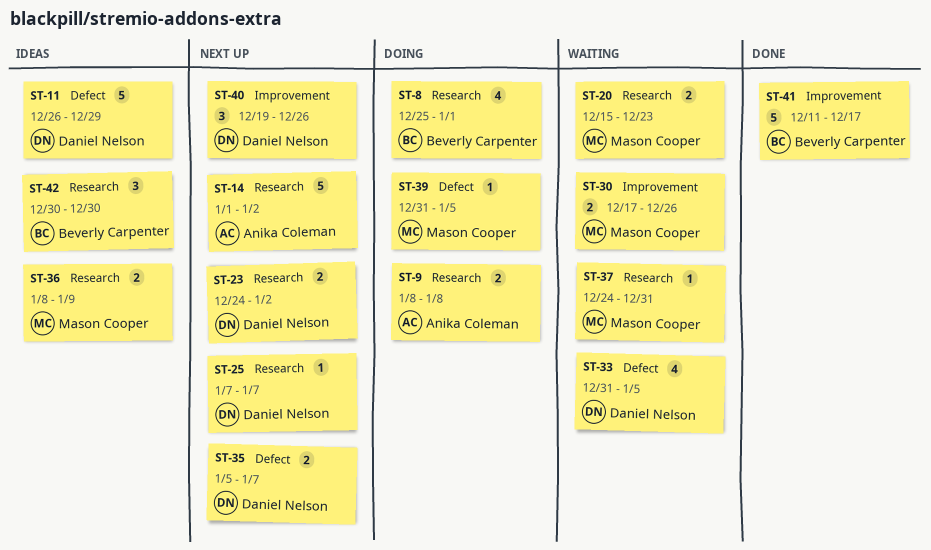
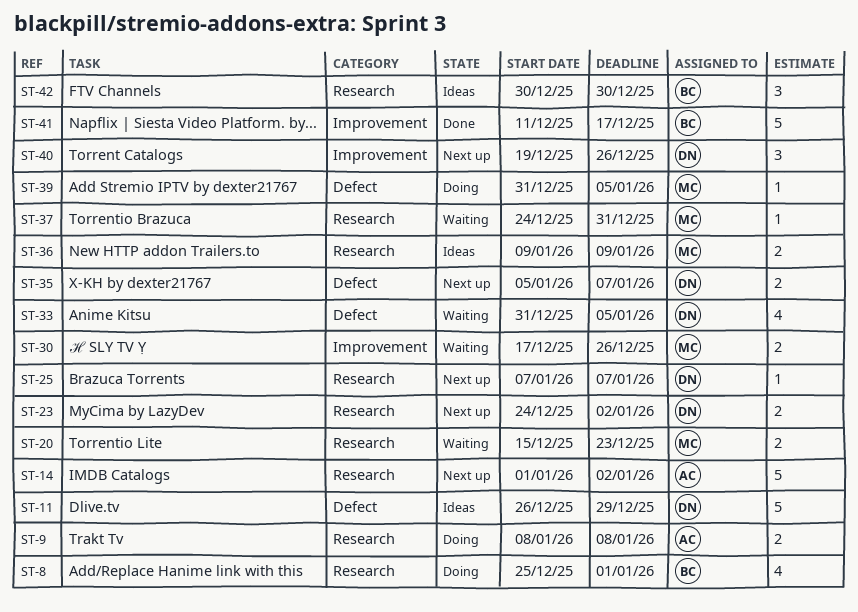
ST-36, start: Jan 8 -> Jan 9

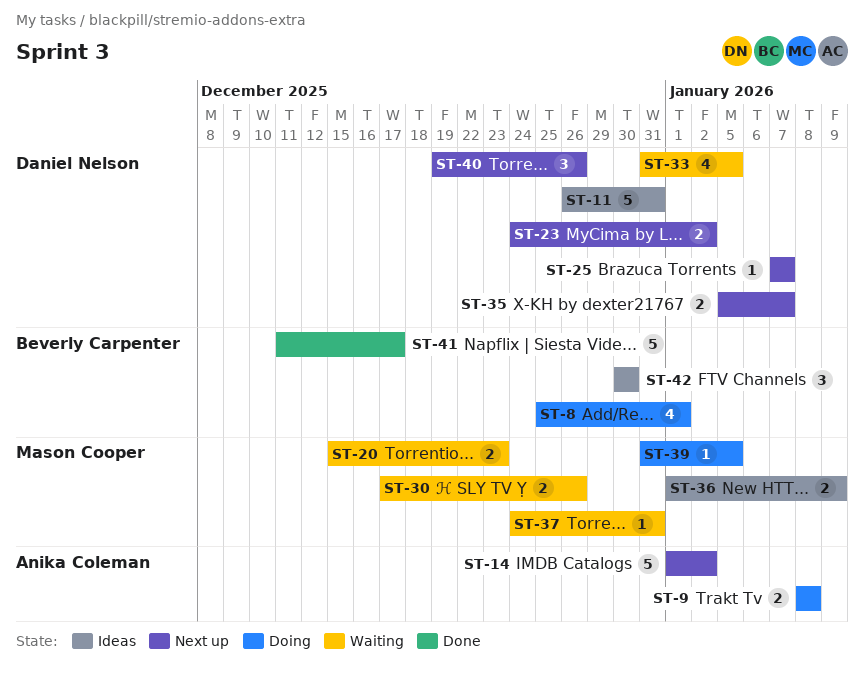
ST-11, due: Dec 29 -> Dec 31
ST-36, start: Jan 9 -> Jan 1

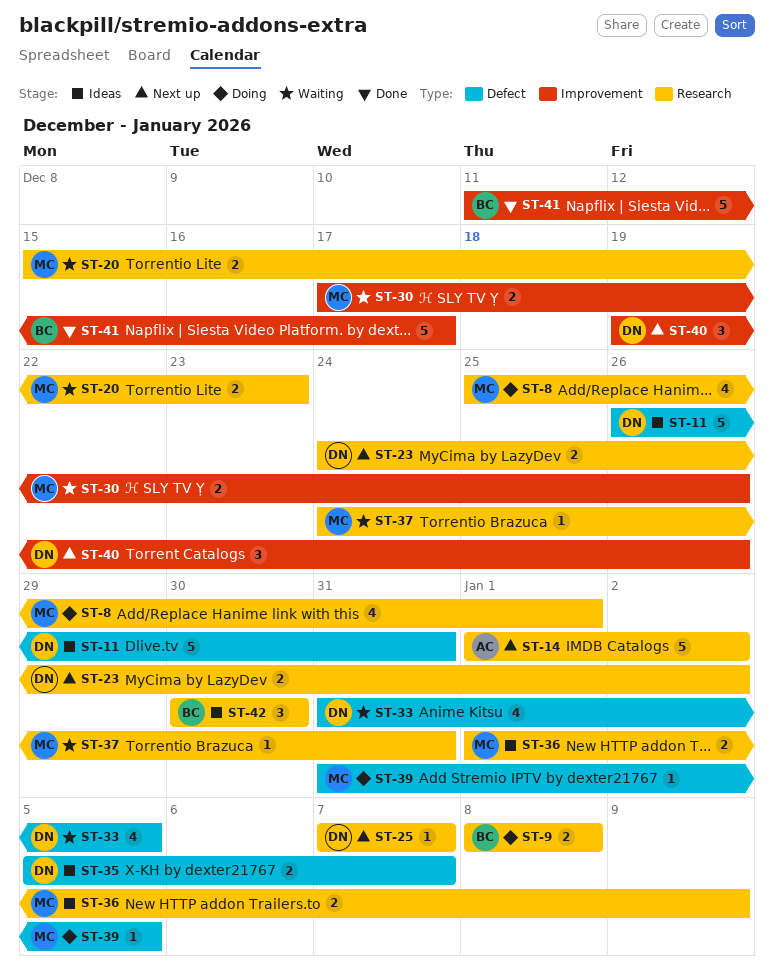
ST-8, owner: Beverly Carpenter -> Mason Cooper
ST-9, owner: Anika Coleman -> Beverly Carpenter
ST-35, status: Next up -> Ideas

